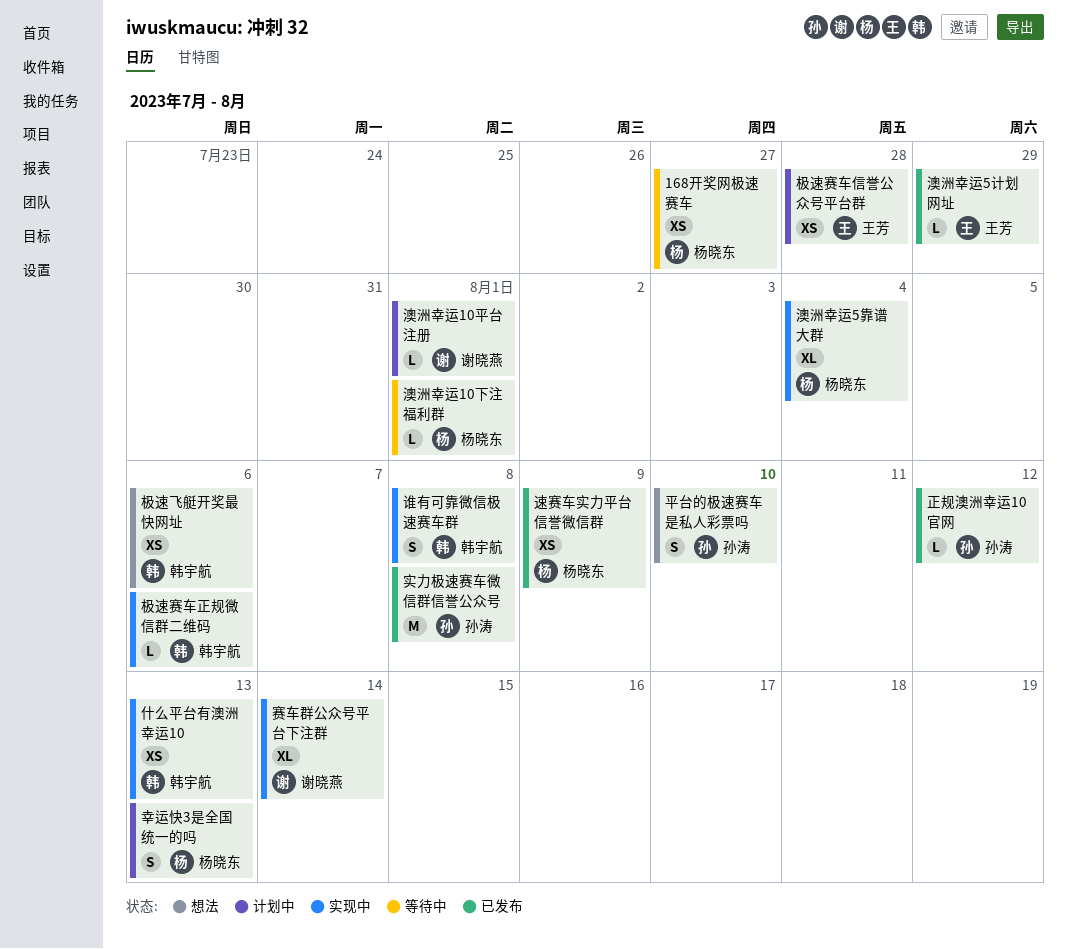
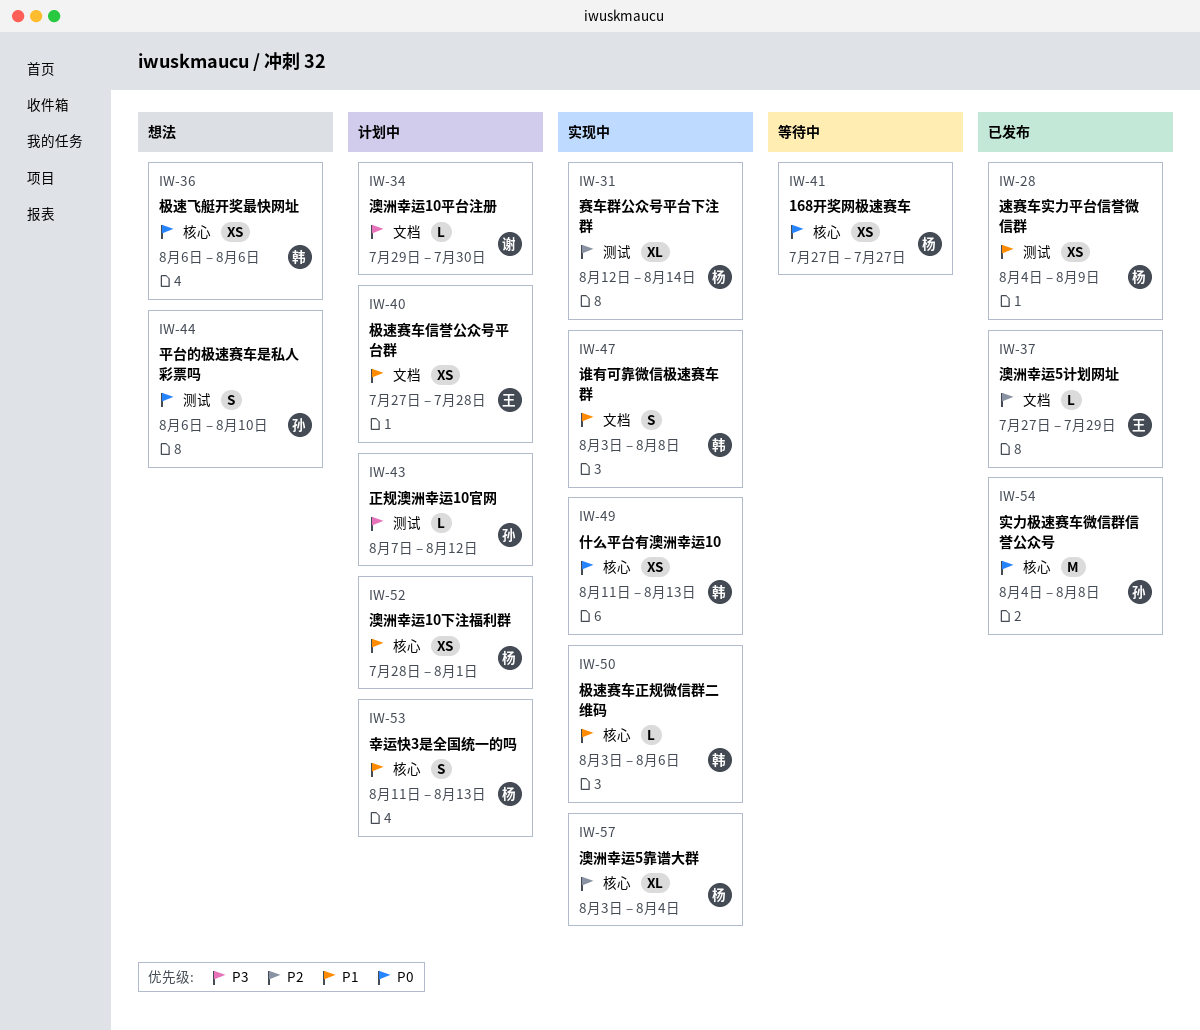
正规澳洲幸运10官网, status: 已发布 -> 计划中
澳洲幸运10下注福利群, status: 等待中 -> 计划中
澳洲幸运10下注福利群, estimate: L -> XS
澳洲幸运10平台注册, due: Aug 1 -> Jul 30
赛车群公众号平台下注群, owner: 谢晓燕 -> 杨晓东

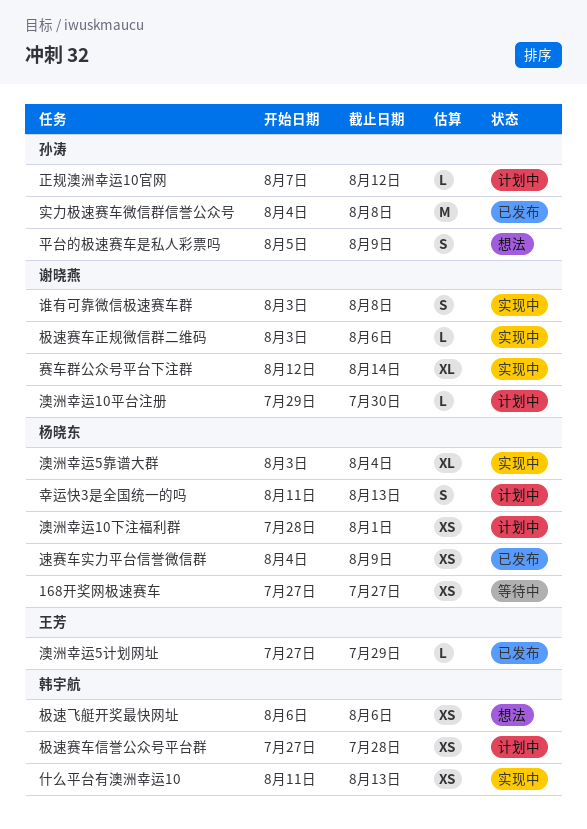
平台的极速赛车是私人彩票吗, start: Aug 6 -> Aug 5
平台的极速赛车是私人彩票吗, due: Aug 10 -> Aug 9
极速赛车信誉公众号平台群, owner: 王芳 -> 韩宇航
极速赛车正规微信群二维码, owner: 韩宇航 -> 谢晓燕
谁有可靠微信极速赛车群, owner: 韩宇航 -> 谢晓燕
赛车群公众号平台下注群, owner: 杨晓东 -> 谢晓燕

